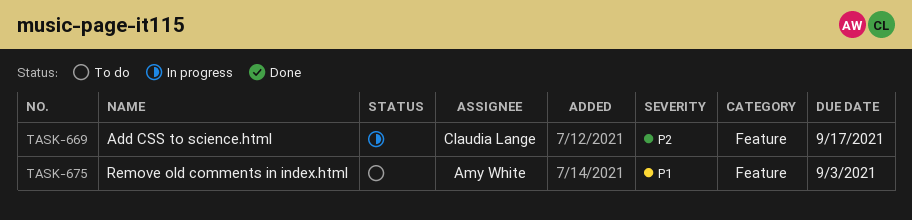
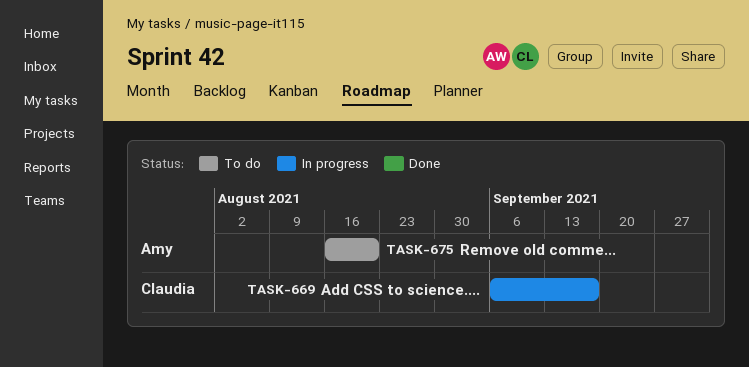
TASK-675, due: Sep 3 -> Aug 20

